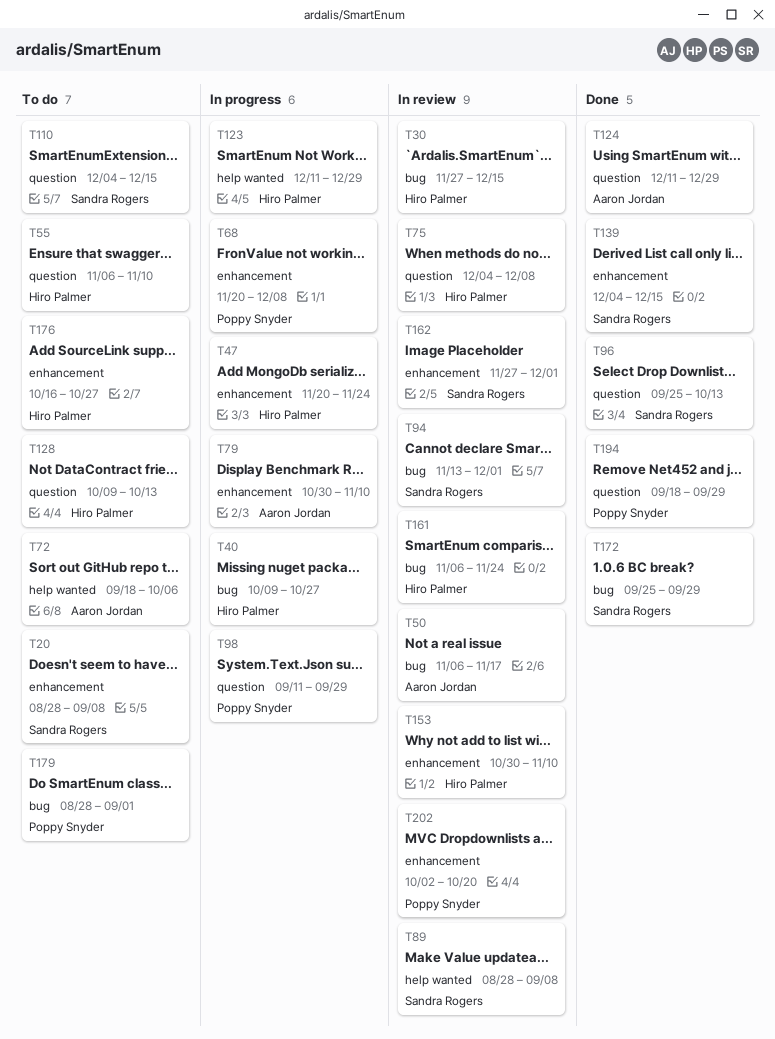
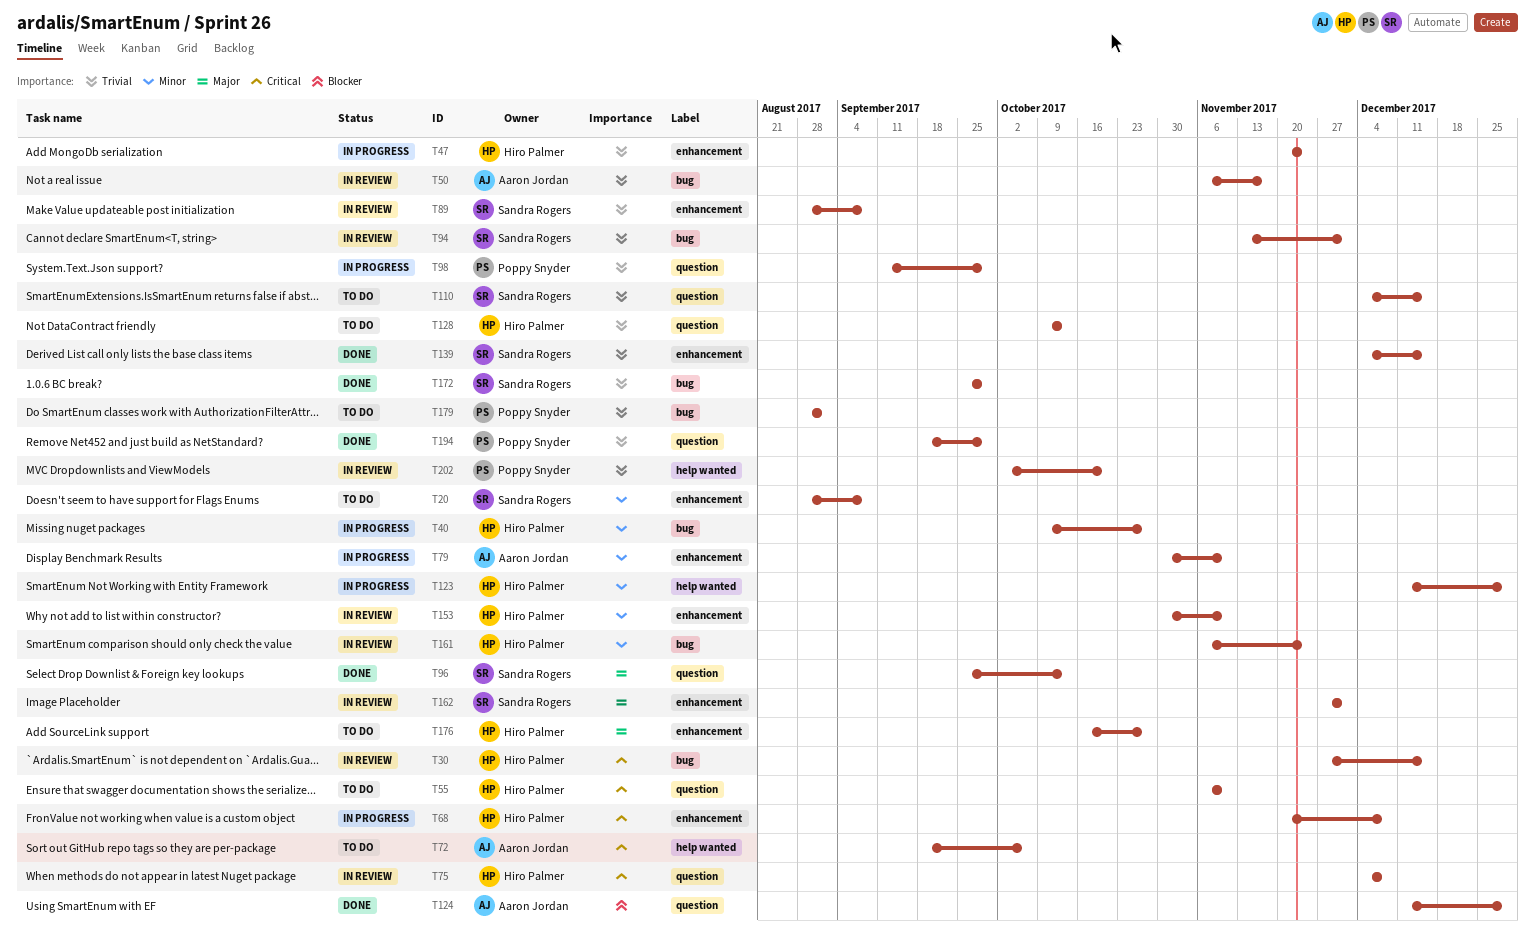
T68, owner: Poppy Snyder -> Hiro Palmer
T89, label: help wanted -> enhancement
T202, label: enhancement -> help wanted

